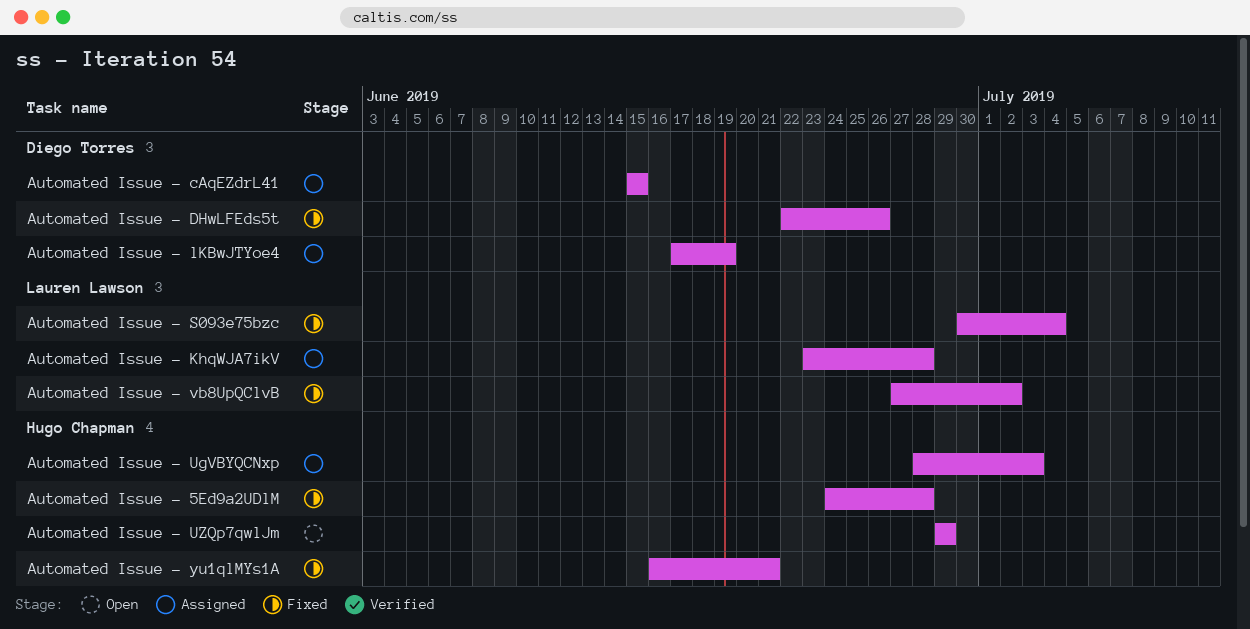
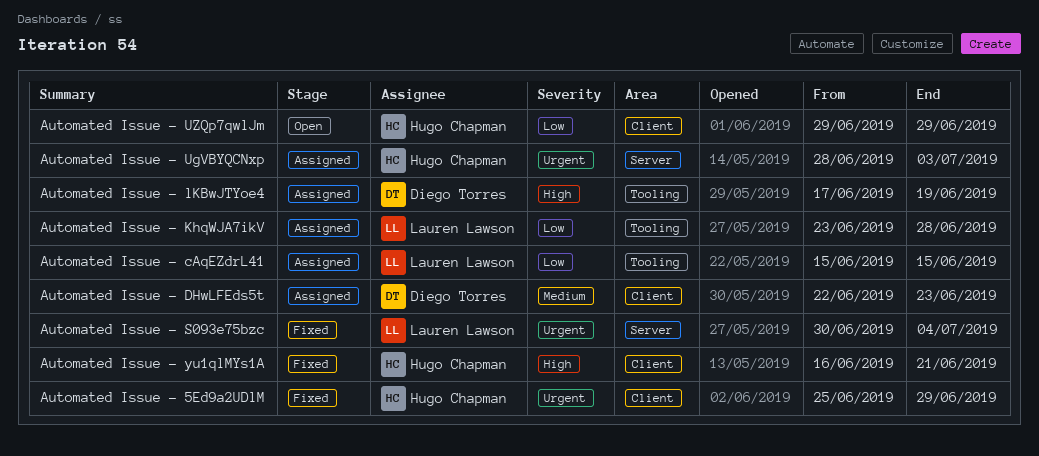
Automated Issue - 5Ed9a2UDlM, start: Jun 24 -> Jun 25
Automated Issue - 5Ed9a2UDlM, due: Jun 28 -> Jun 29
Automated Issue - cAqEZdrL41, owner: Diego Torres -> Lauren Lawson
Automated Issue - DHwLFEds5t, status: Fixed -> Assigned
Automated Issue - DHwLFEds5t, due: Jun 26 -> Jun 23
Automated Issue - vb8UpQClvB: present -> none

